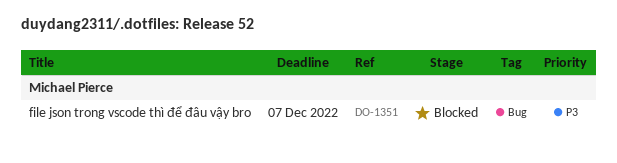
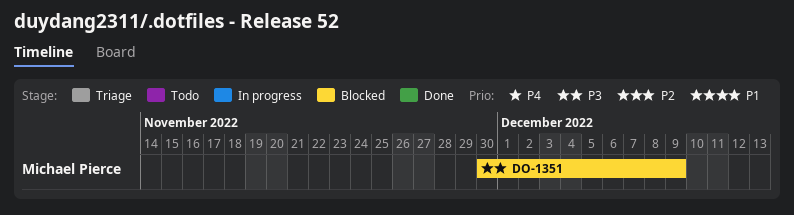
DO-1351, due: Dec 7 -> Dec 9

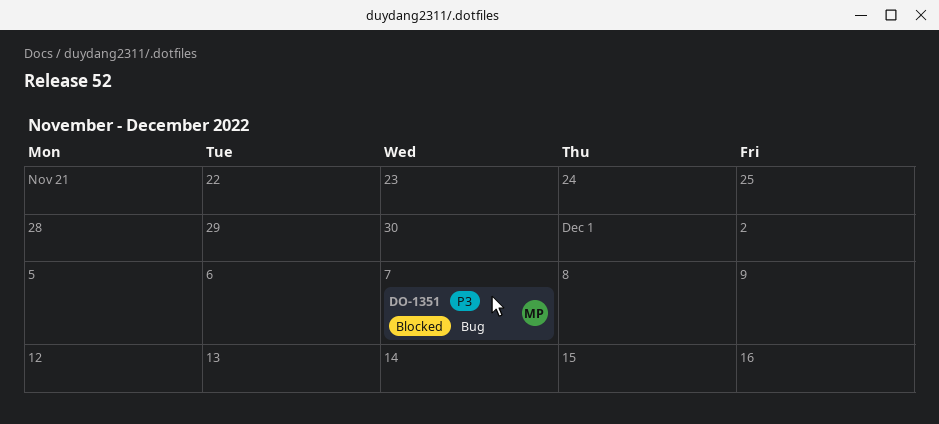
DO-1351, due: Dec 9 -> Dec 7

